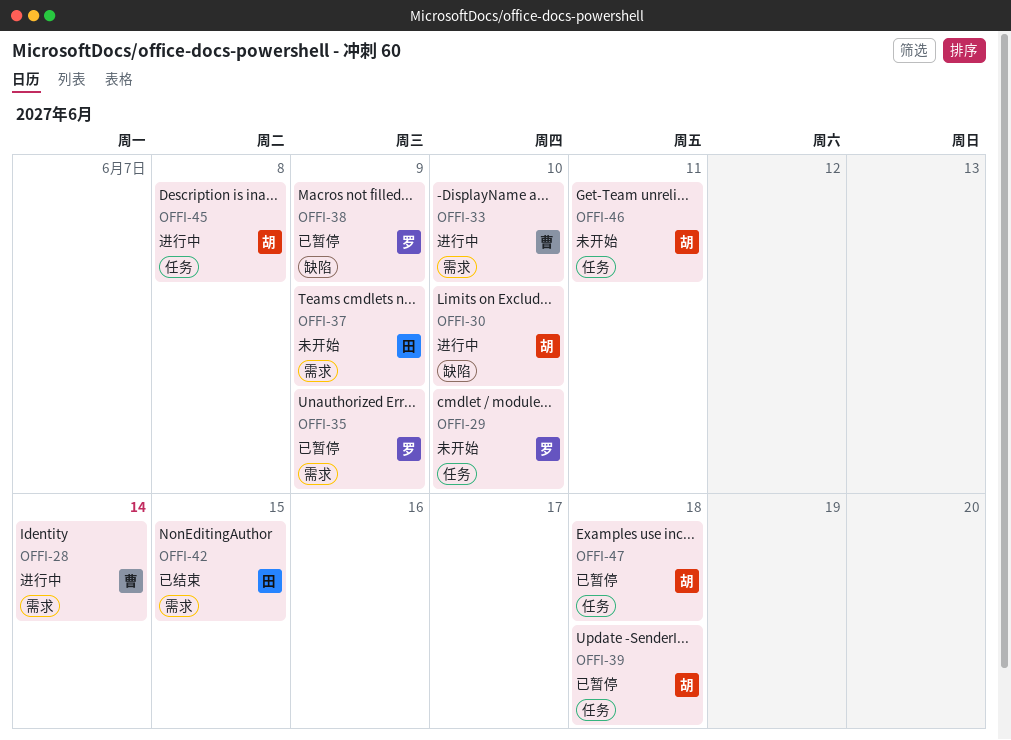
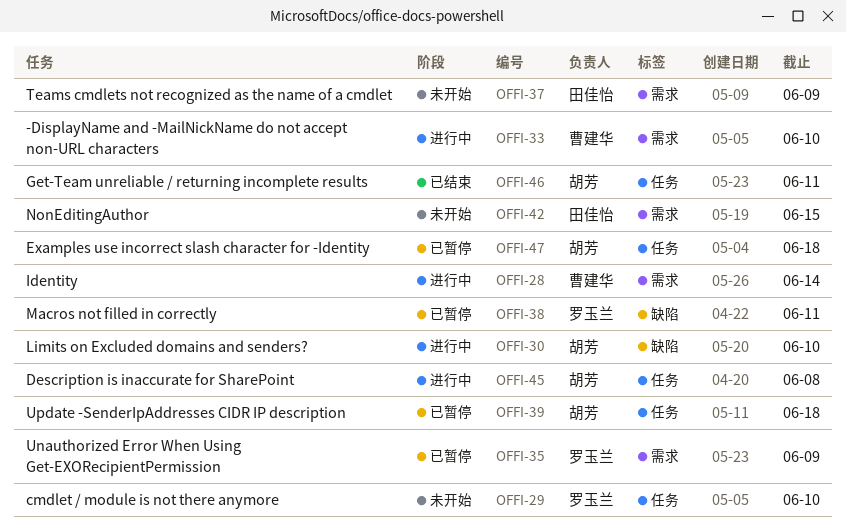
OFFI-38, due: Jun 9 -> Jun 11
OFFI-42, status: 已结束 -> 未开始
OFFI-46, status: 未开始 -> 已结束

